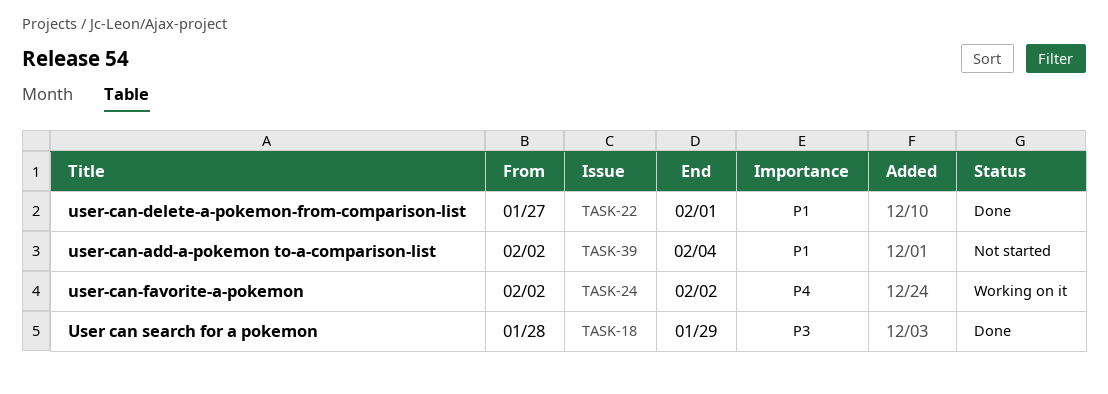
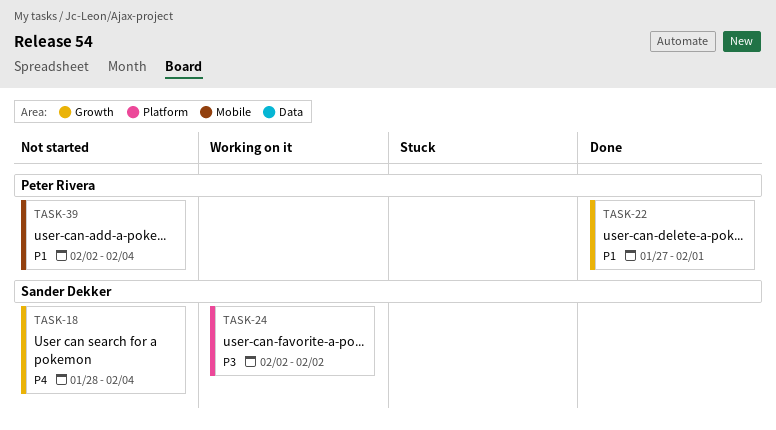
TASK-18, status: Done -> Not started
TASK-18, priority: P3 -> P4
TASK-18, due: Jan 29 -> Feb 4
TASK-24, priority: P4 -> P3

